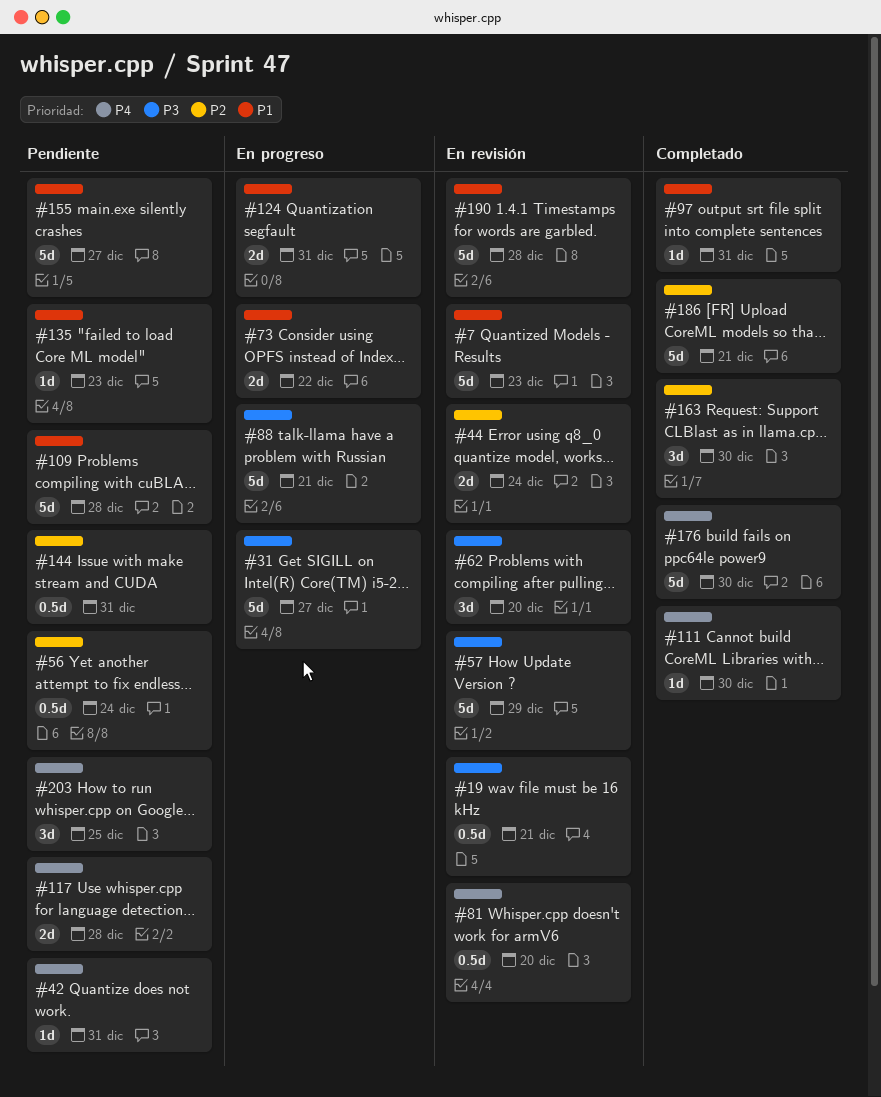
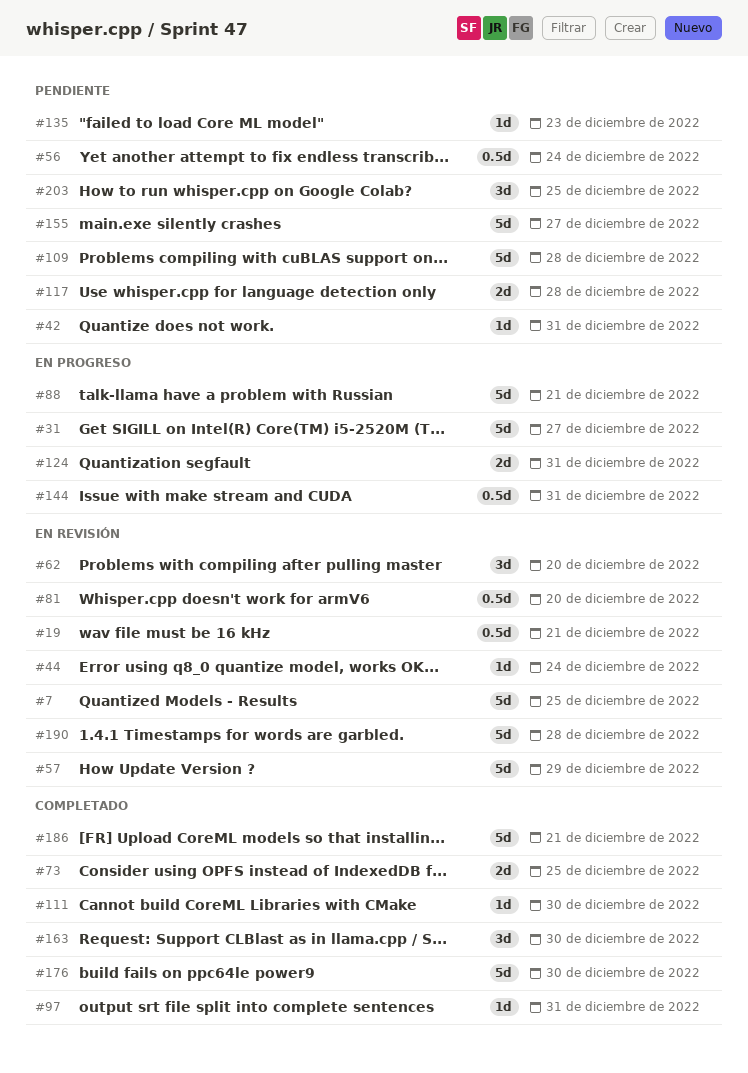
#7, due: Dec 23 -> Dec 25
#44, estimate: 2d -> 1d
#73, status: En progreso -> Completado
#73, due: Dec 22 -> Dec 25
#144, status: Pendiente -> En progreso

